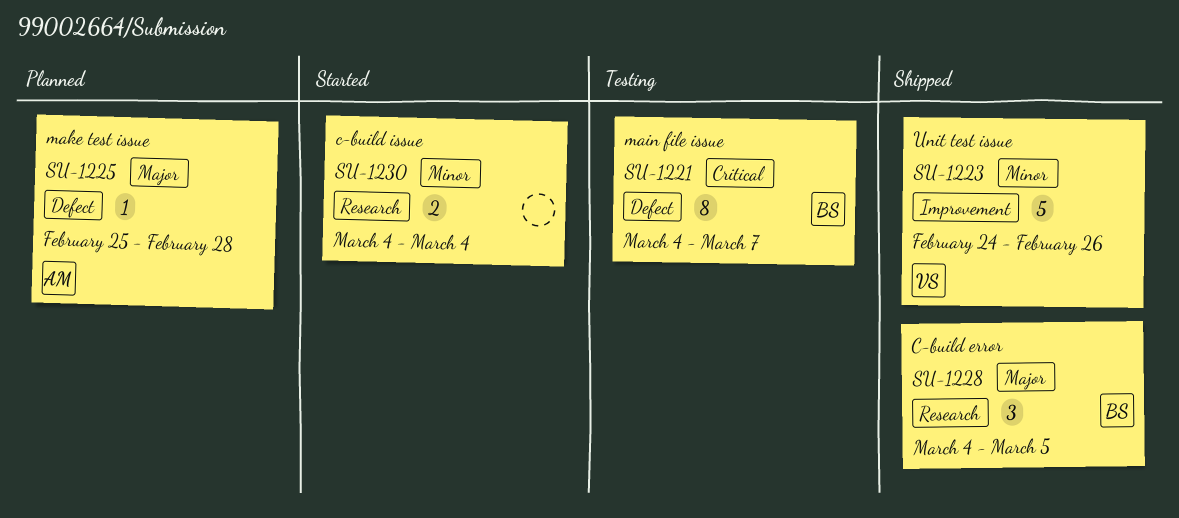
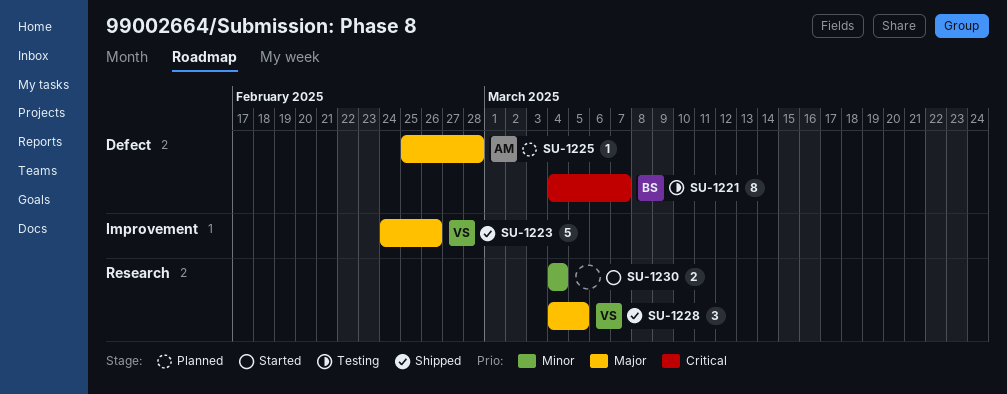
SU-1223, priority: Minor -> Major
SU-1228, owner: BS -> VS

